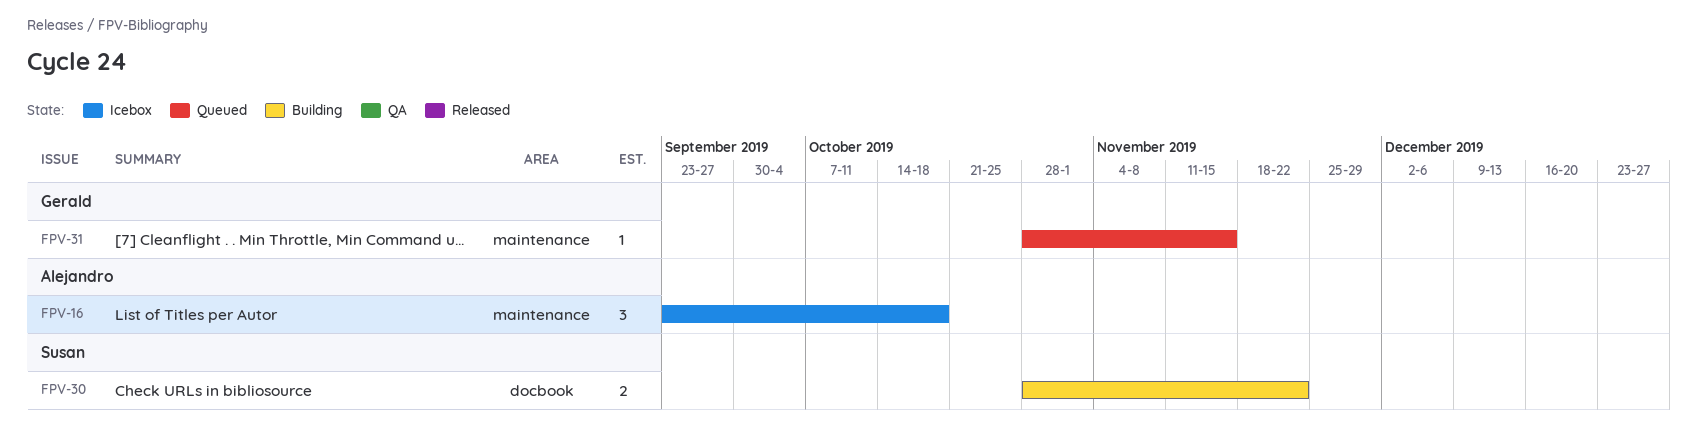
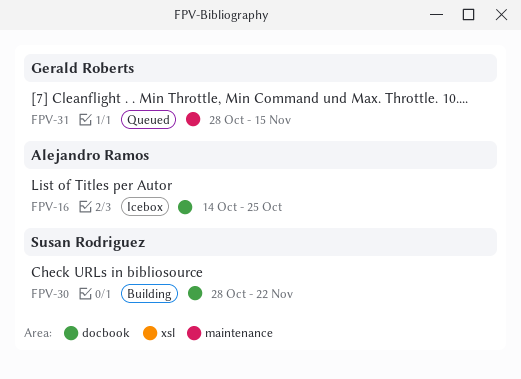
FPV-16, label: maintenance -> docbook
FPV-16, start: Sep 23 -> Oct 14
FPV-16, due: Oct 18 -> Oct 25

